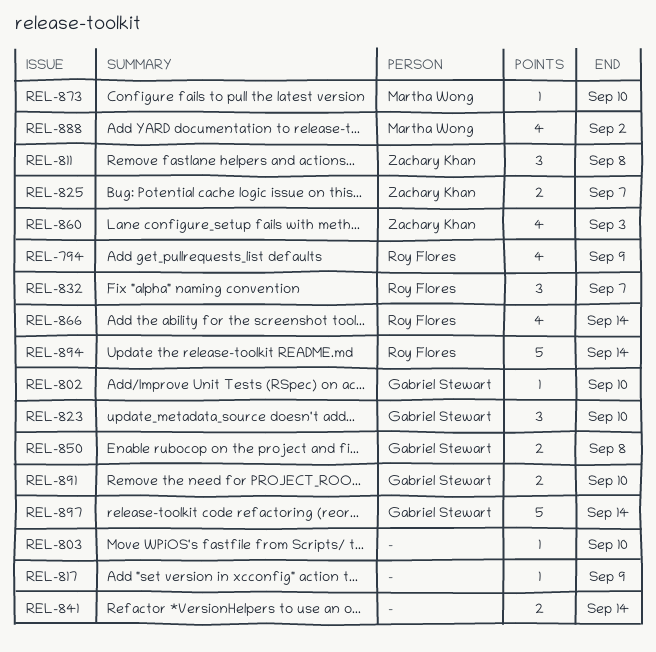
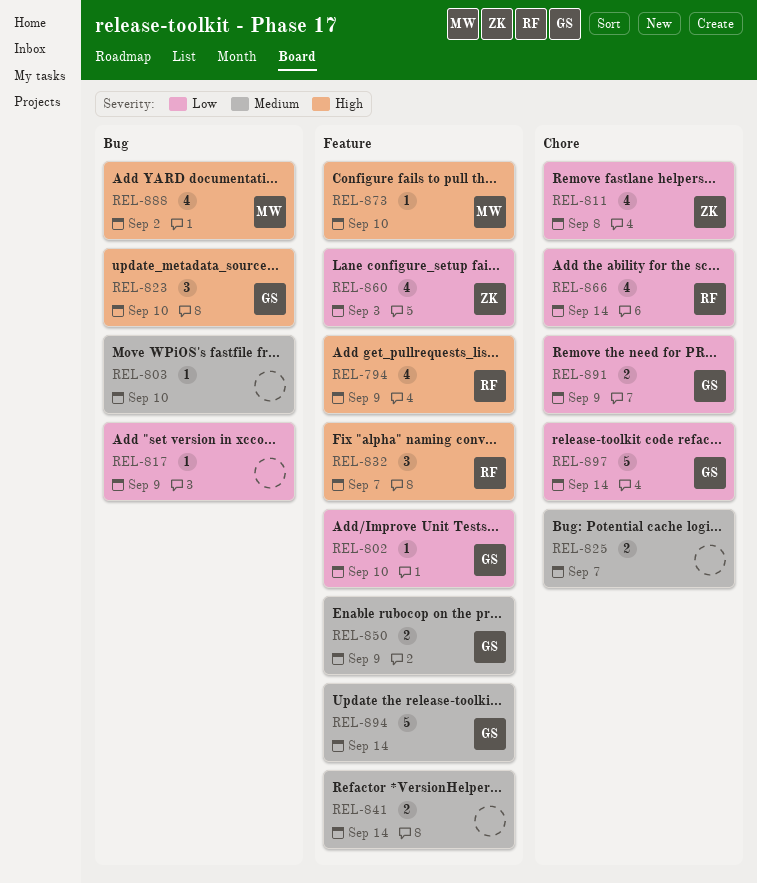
REL-811, estimate: 3 -> 4
REL-825, owner: Zachary Khan -> none
REL-850, due: Sep 8 -> Sep 9
REL-891, due: Sep 10 -> Sep 9
REL-894, owner: Roy Flores -> Gabriel Stewart

